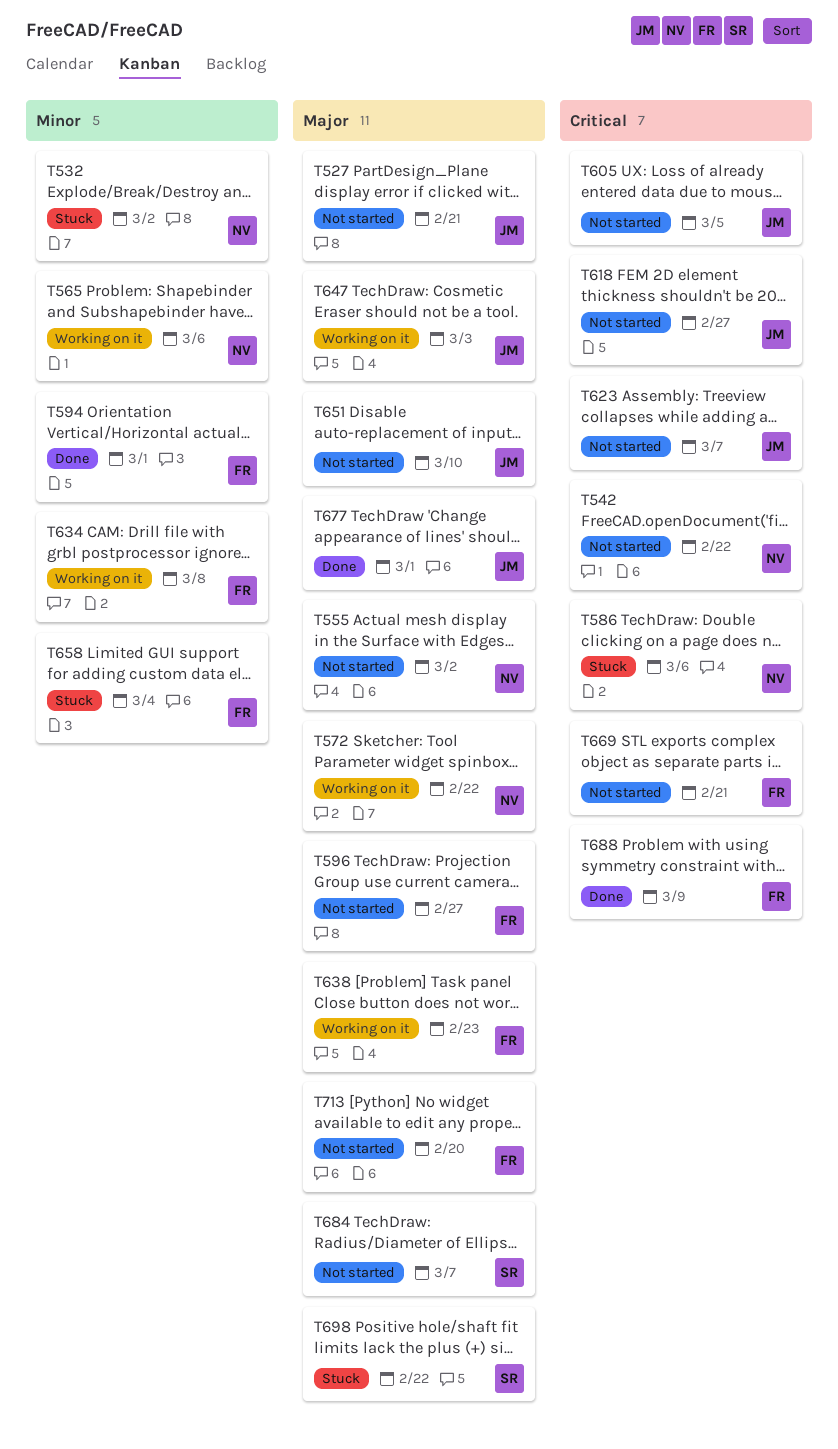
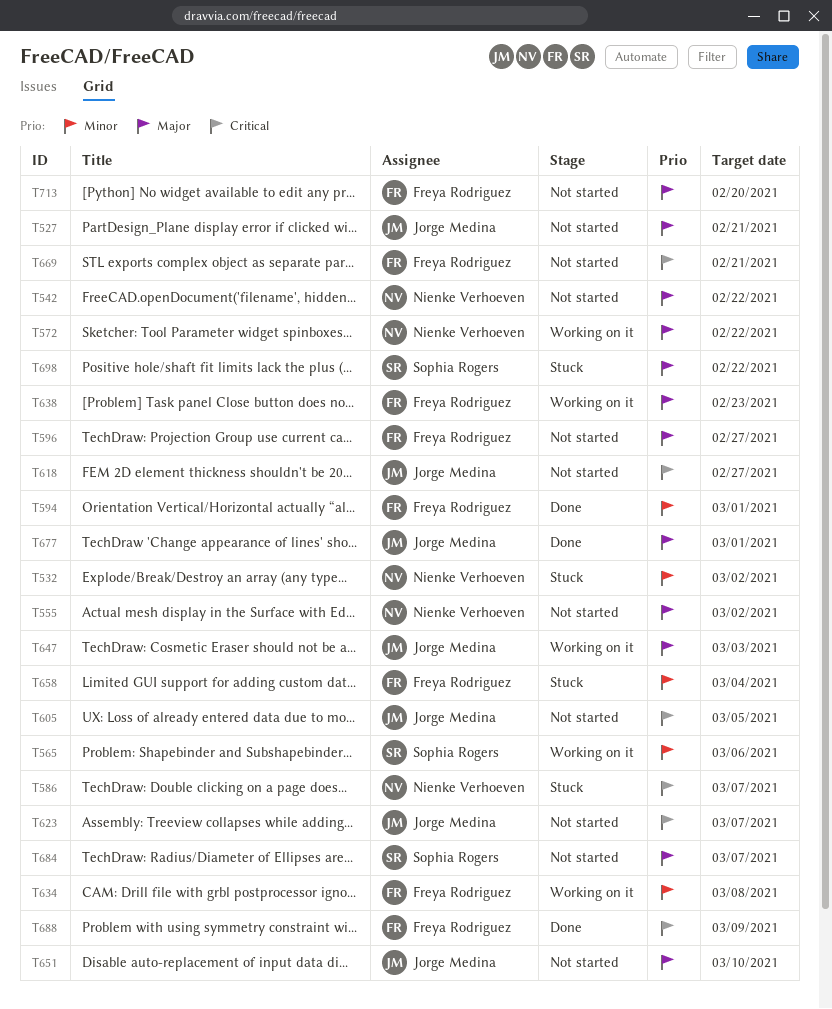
T542, priority: Critical -> Major
T565, owner: Nienke Verhoeven -> Sophia Rogers
T586, due: Mar 6 -> Mar 7

